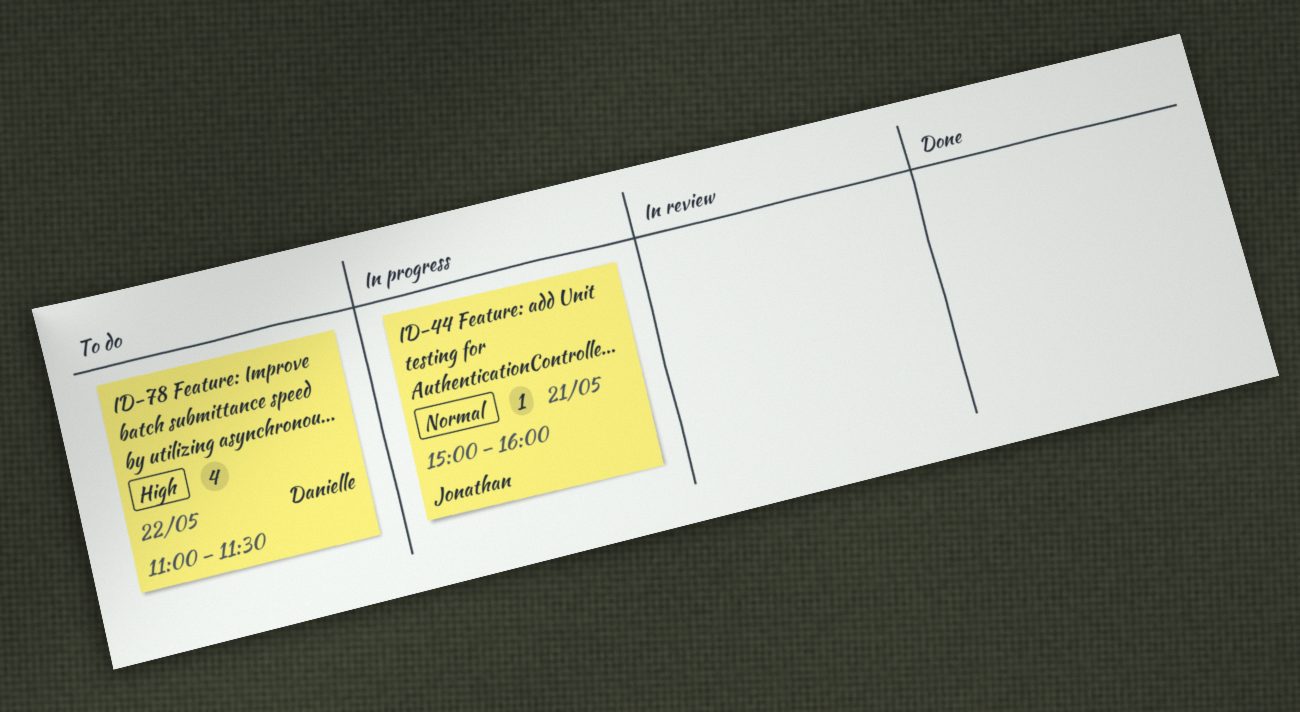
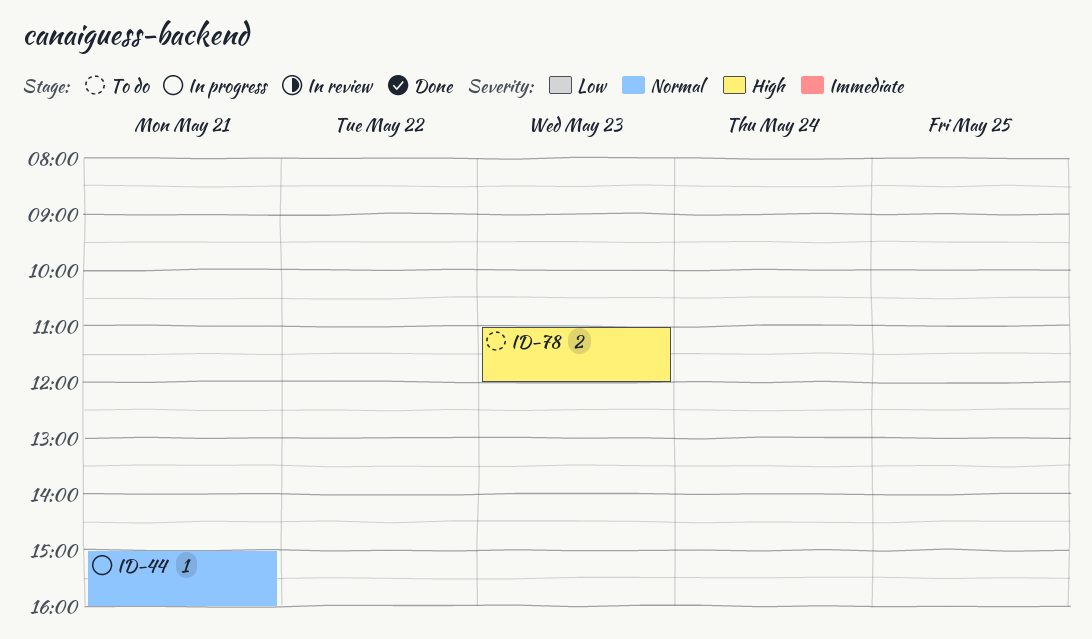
ID-78, estimate: 4 -> 2
ID-78, day: May 22 -> May 23
ID-78, ends: 11:30 -> 12:00

